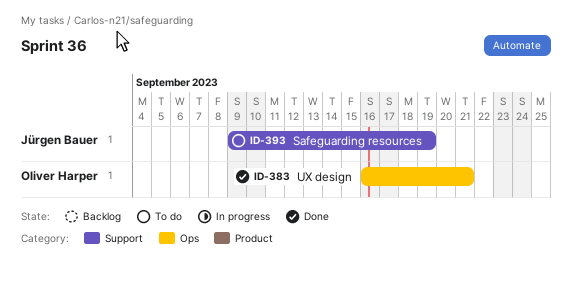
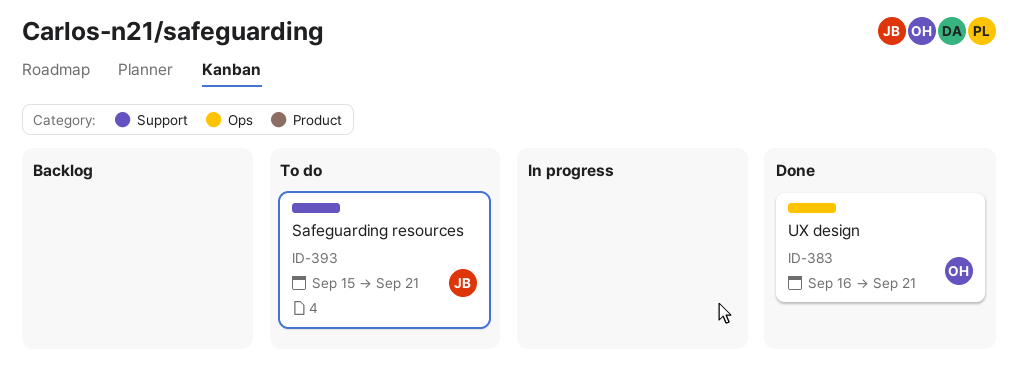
ID-393, start: Sep 9 -> Sep 15
ID-393, due: Sep 19 -> Sep 21

